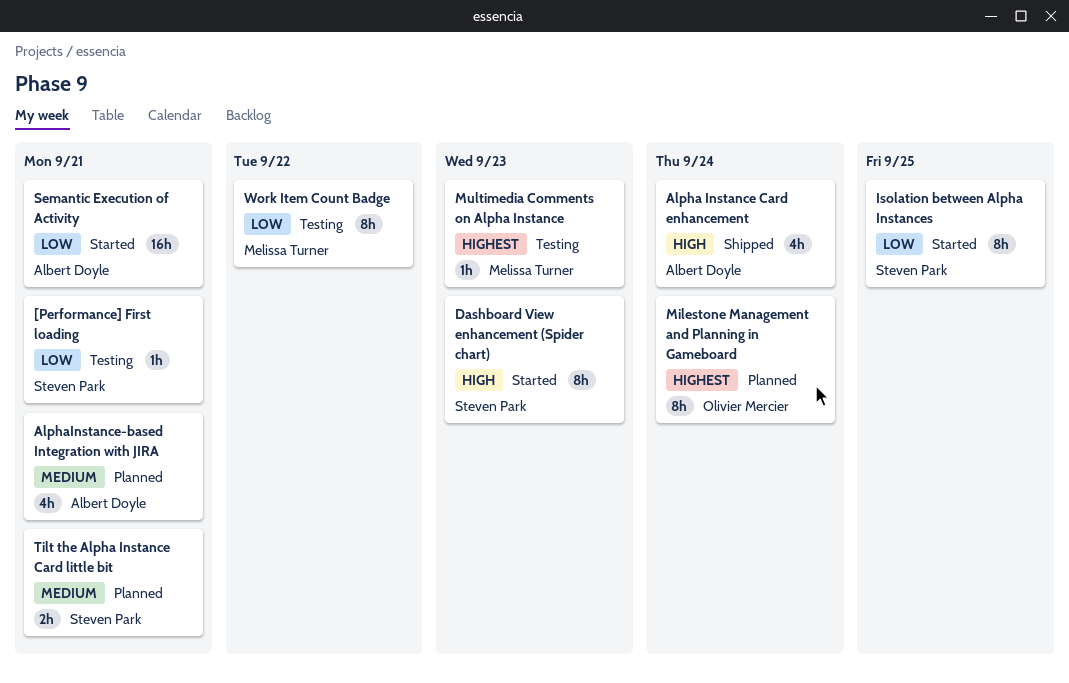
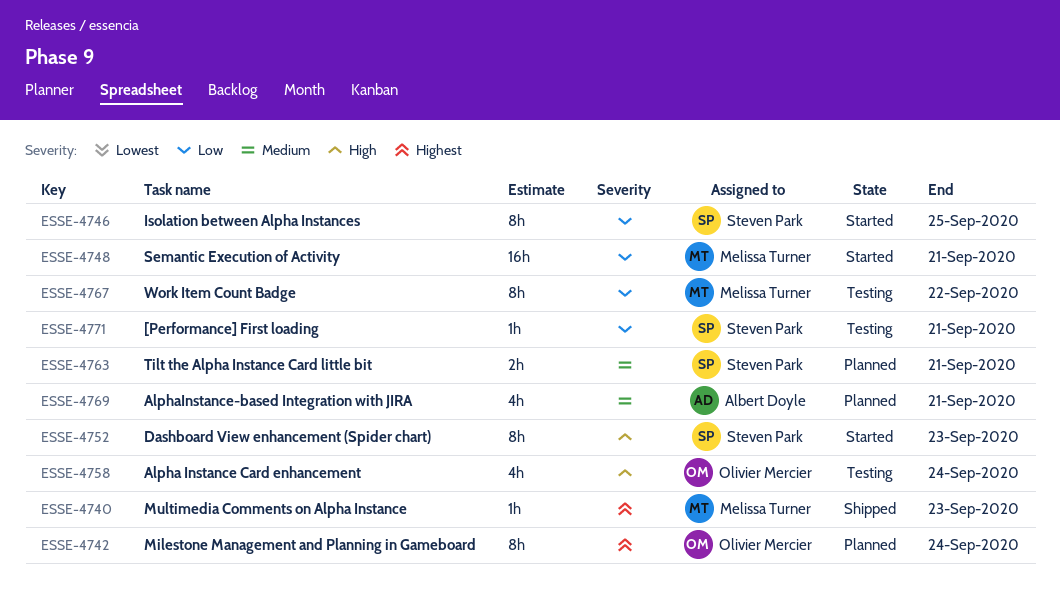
Alpha Instance Card enhancement, status: Shipped -> Testing
Alpha Instance Card enhancement, owner: Albert Doyle -> Olivier Mercier
Multimedia Comments on Alpha Instance, status: Testing -> Shipped
Semantic Execution of Activity, owner: Albert Doyle -> Melissa Turner

